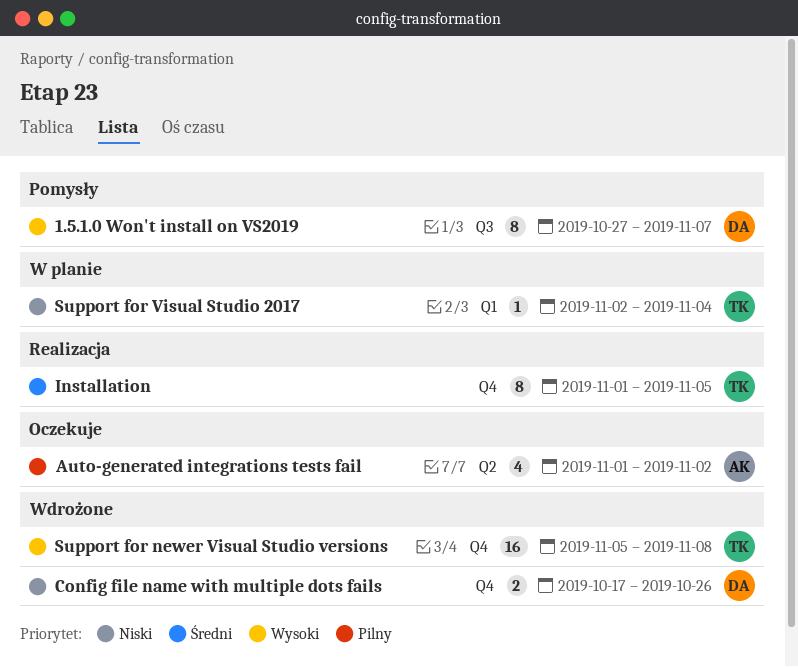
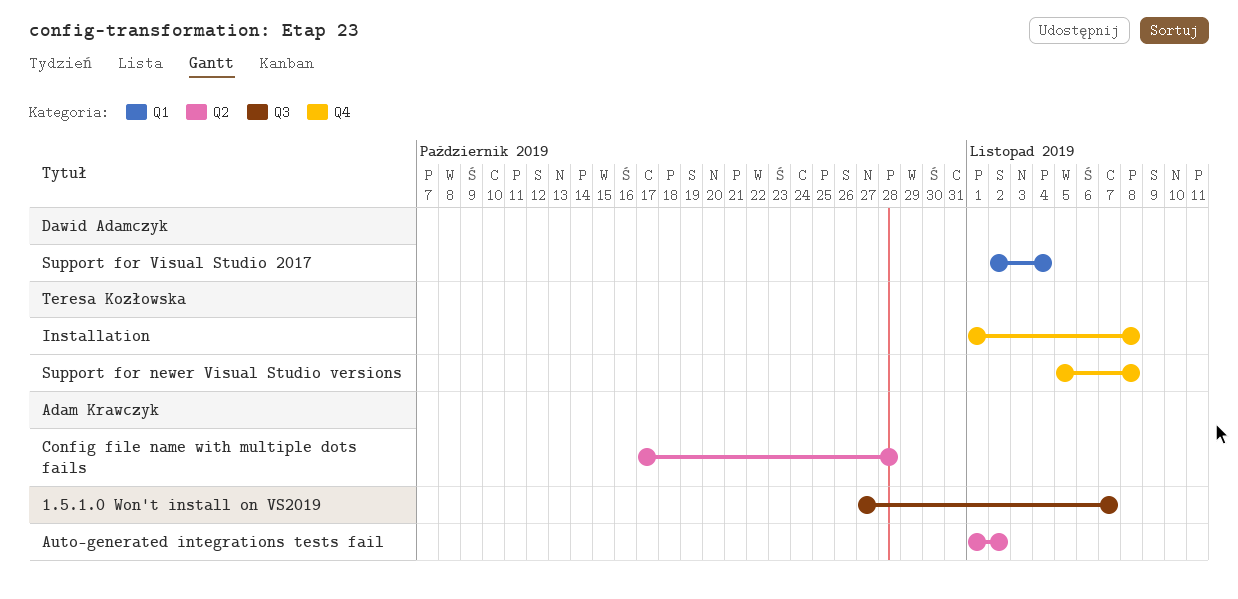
1.5.1.0 Won't install on VS2019, owner: Dawid Adamczyk -> Adam Krawczyk
Config file name with multiple dots fails, owner: Dawid Adamczyk -> Adam Krawczyk
Config file name with multiple dots fails, label: Q4 -> Q2
Config file name with multiple dots fails, due: Oct 26 -> Oct 28
Installation, due: Nov 5 -> Nov 8
Support for Visual Studio 2017, owner: Teresa Kozłowska -> Dawid Adamczyk

